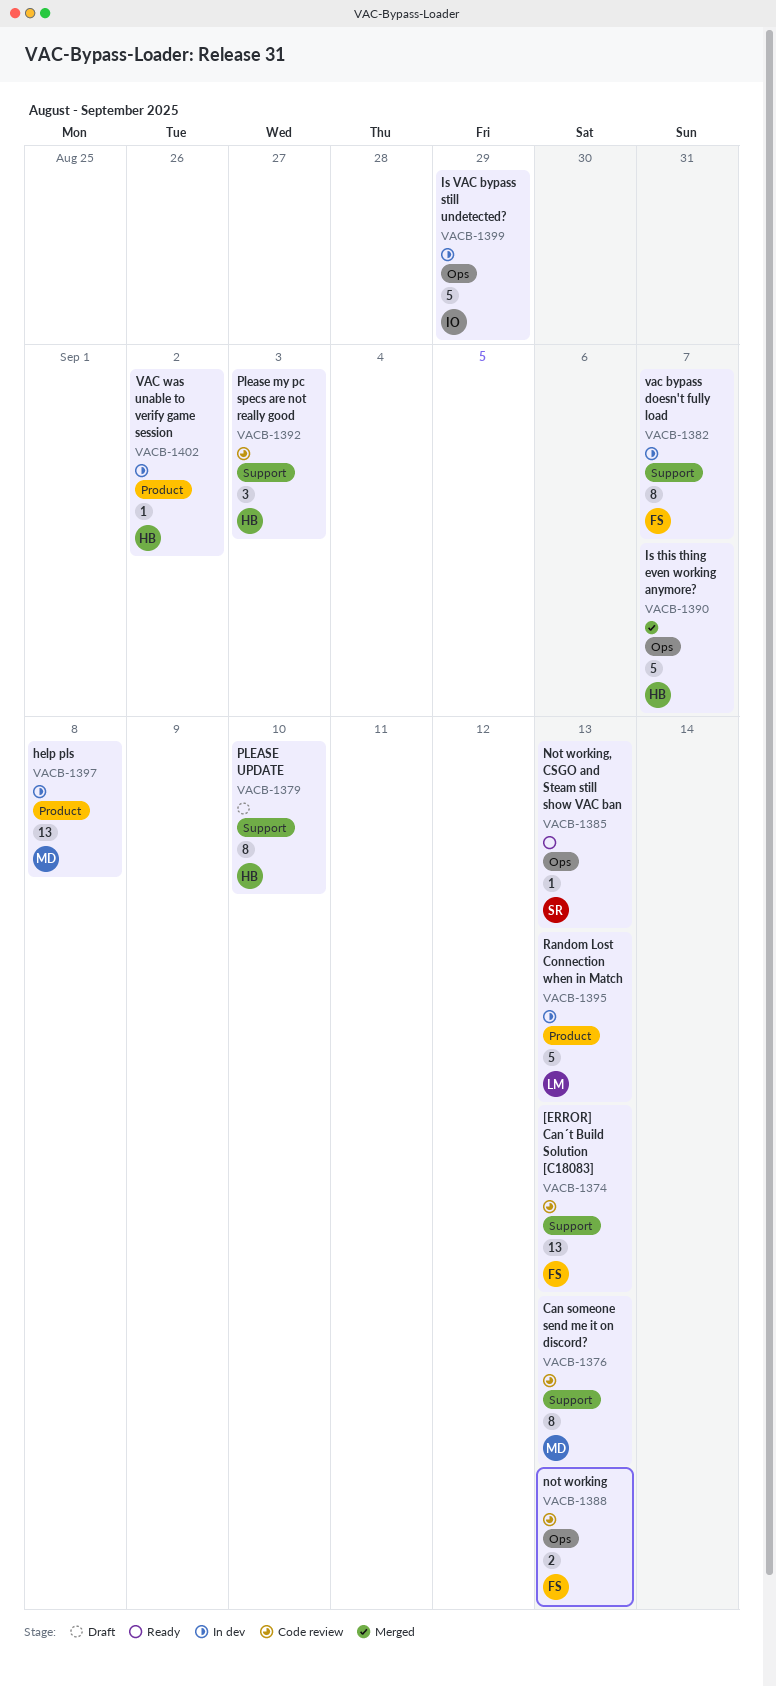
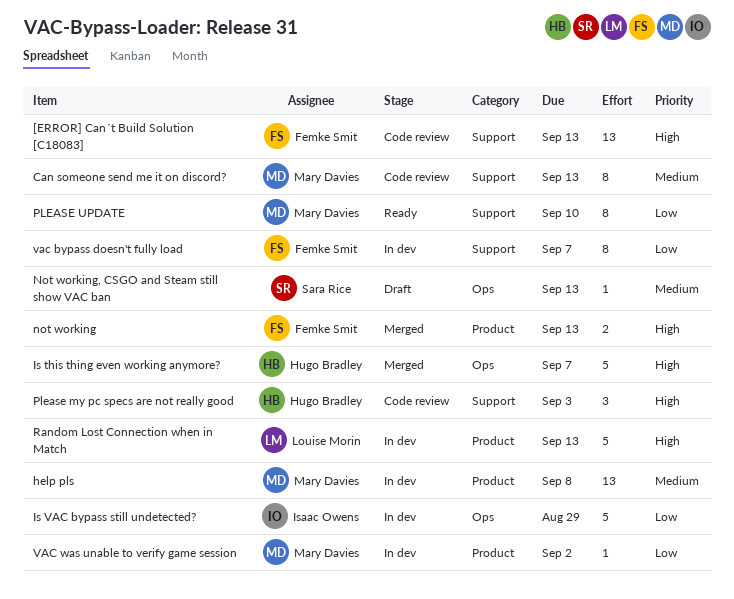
not working, status: Code review -> Merged
not working, label: Ops -> Product
Not working, CSGO and Steam still show VAC ban, status: Ready -> Draft
PLEASE UPDATE, status: Draft -> Ready
PLEASE UPDATE, owner: Hugo Bradley -> Mary Davies
VAC was unable to verify game session, owner: Hugo Bradley -> Mary Davies

